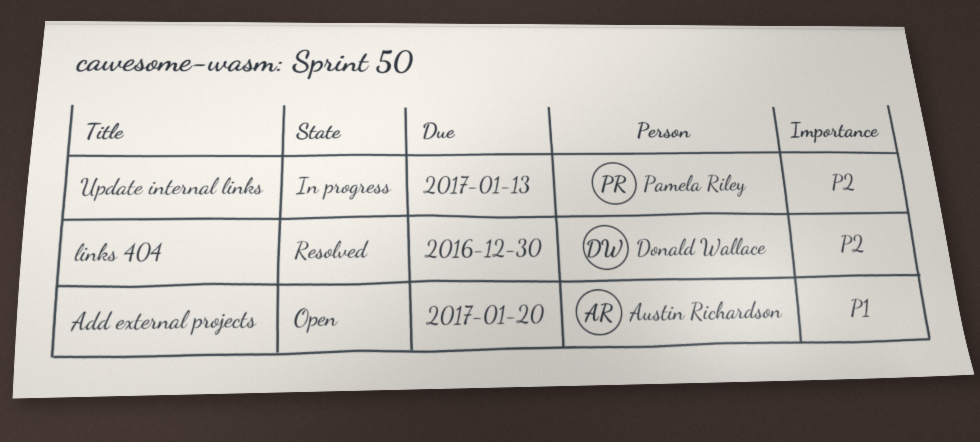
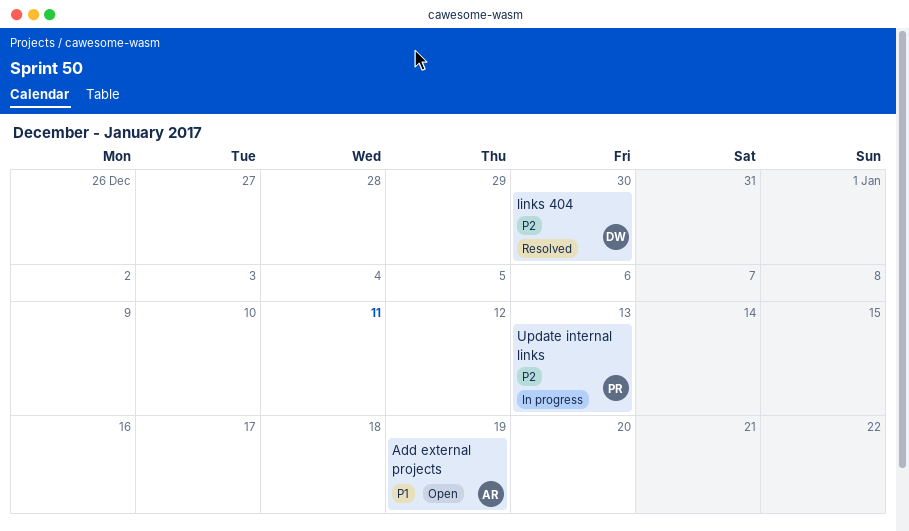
Add external projects, due: Jan 20 -> Jan 19

